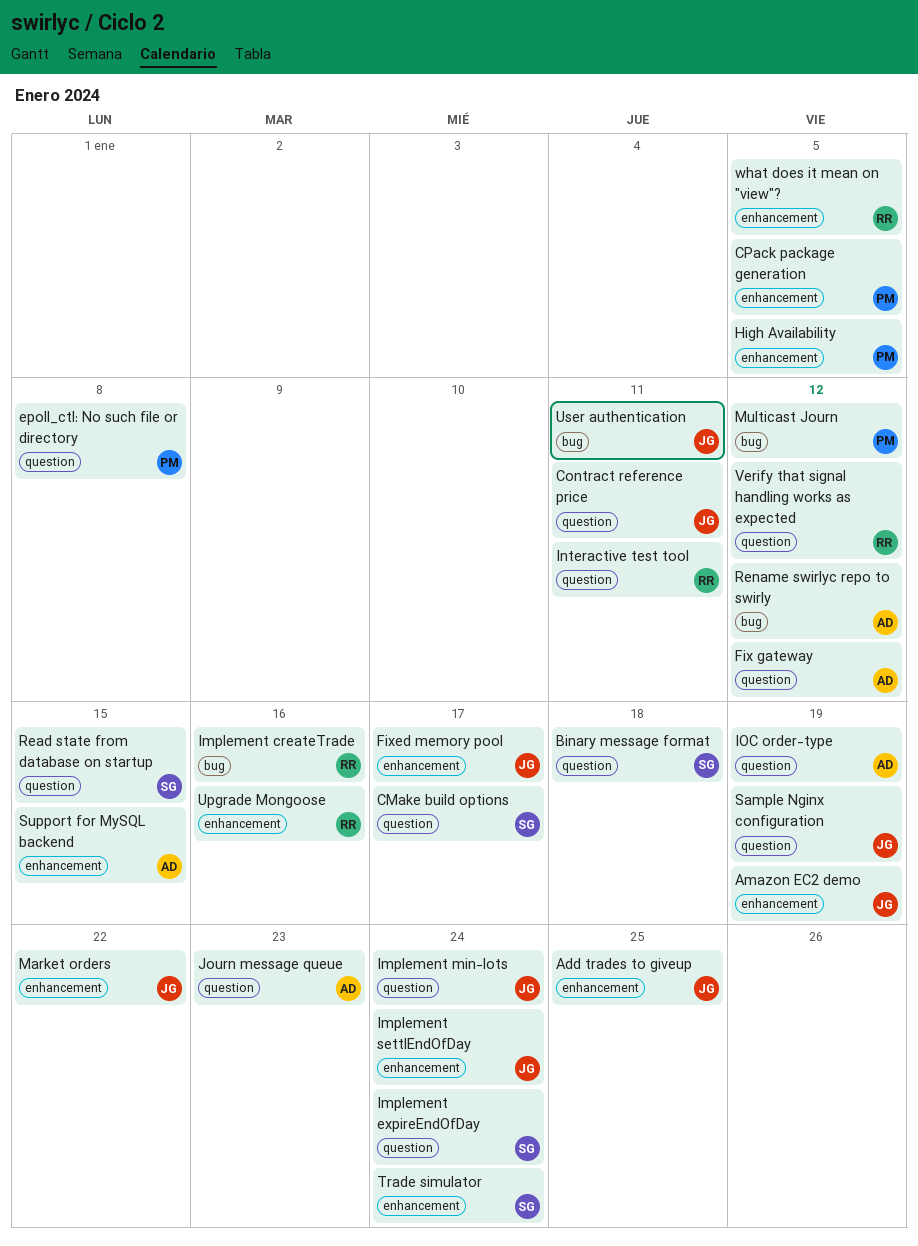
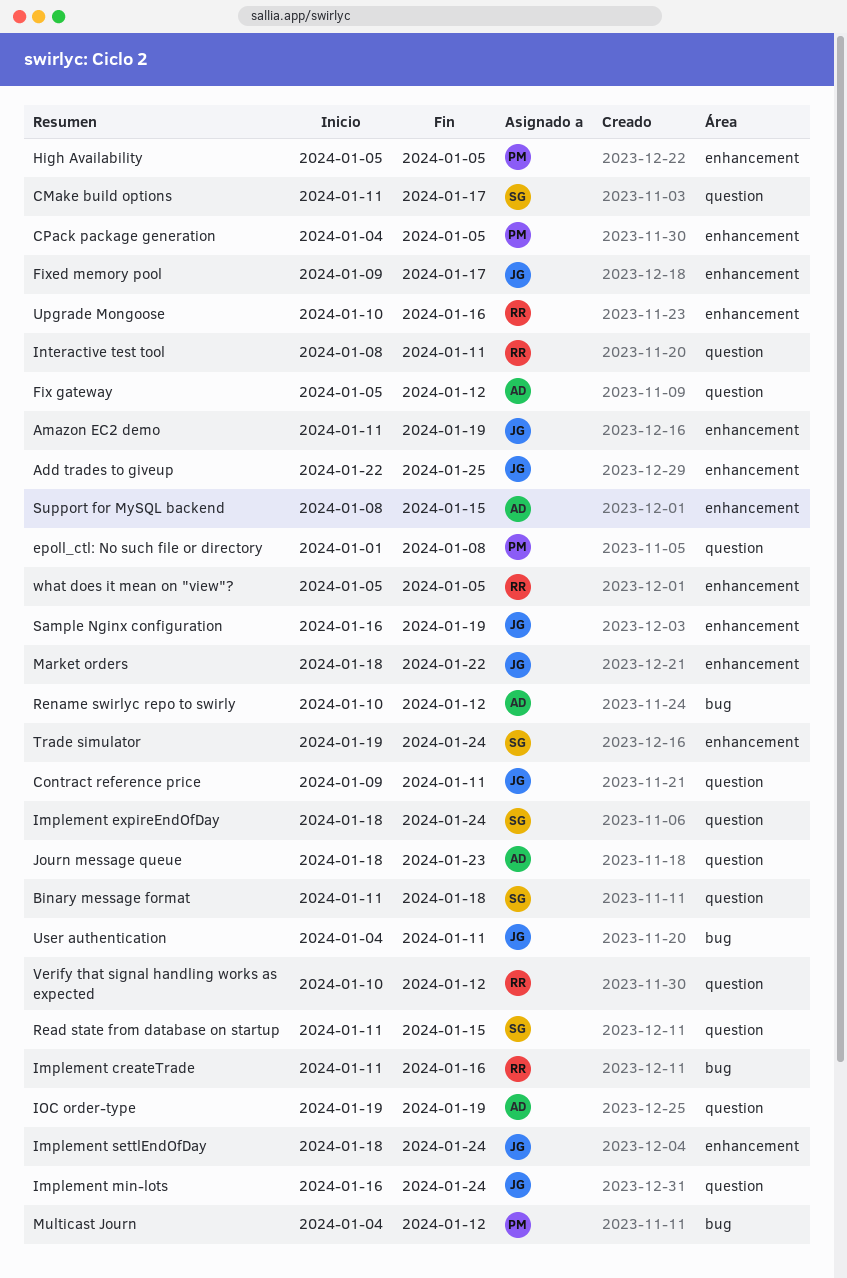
Sample Nginx configuration, label: question -> enhancement

